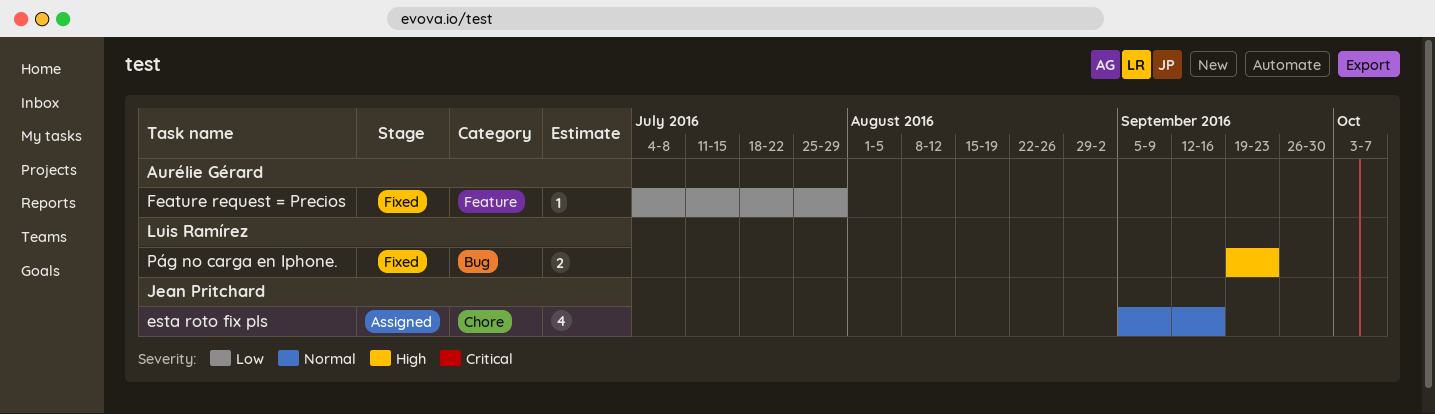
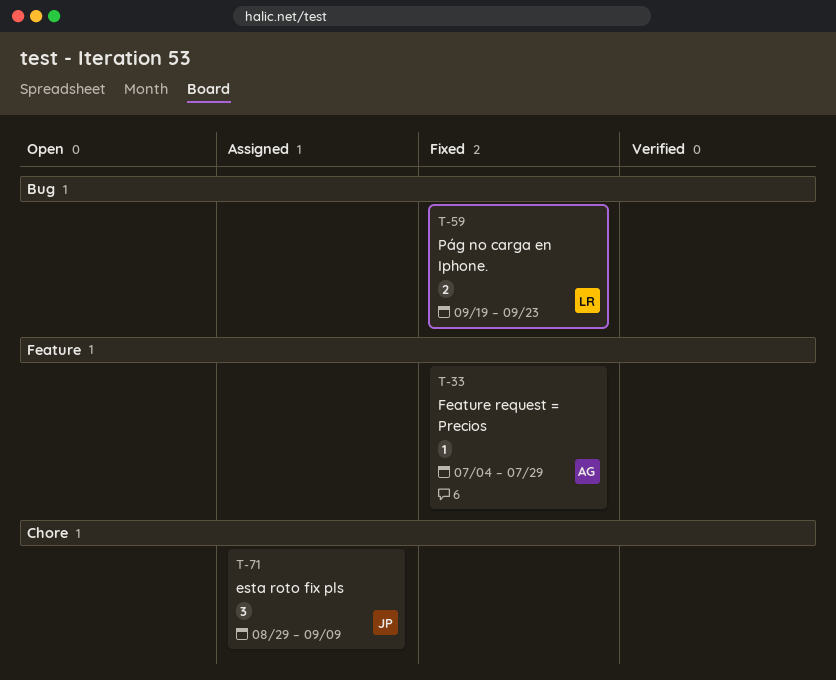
esta roto fix pls, estimate: 4 -> 3
esta roto fix pls, start: Sep 5 -> Aug 29
esta roto fix pls, due: Sep 16 -> Sep 9

